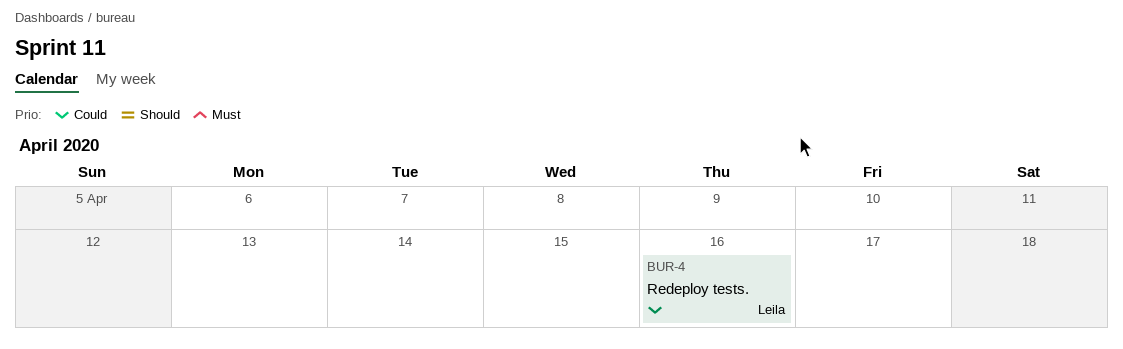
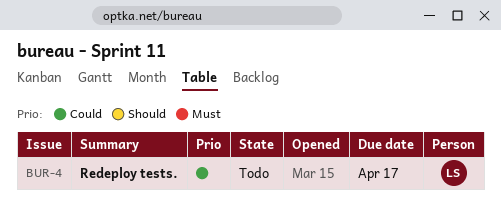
BUR-4, due: Apr 16 -> Apr 17

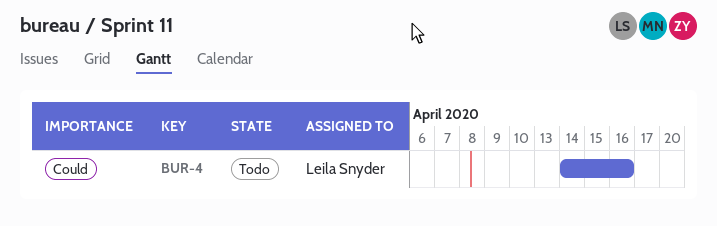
BUR-4, due: Apr 17 -> Apr 16

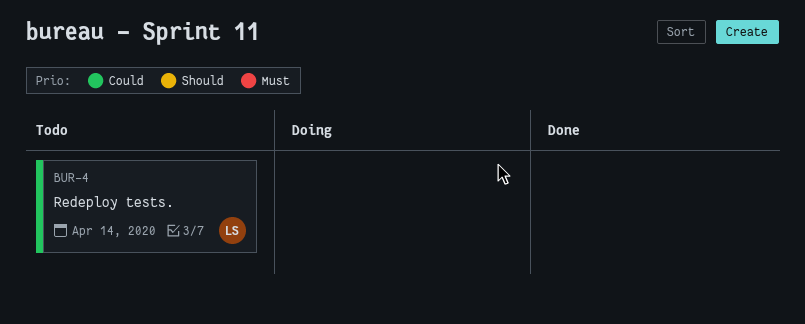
BUR-4, due: Apr 16 -> Apr 14

